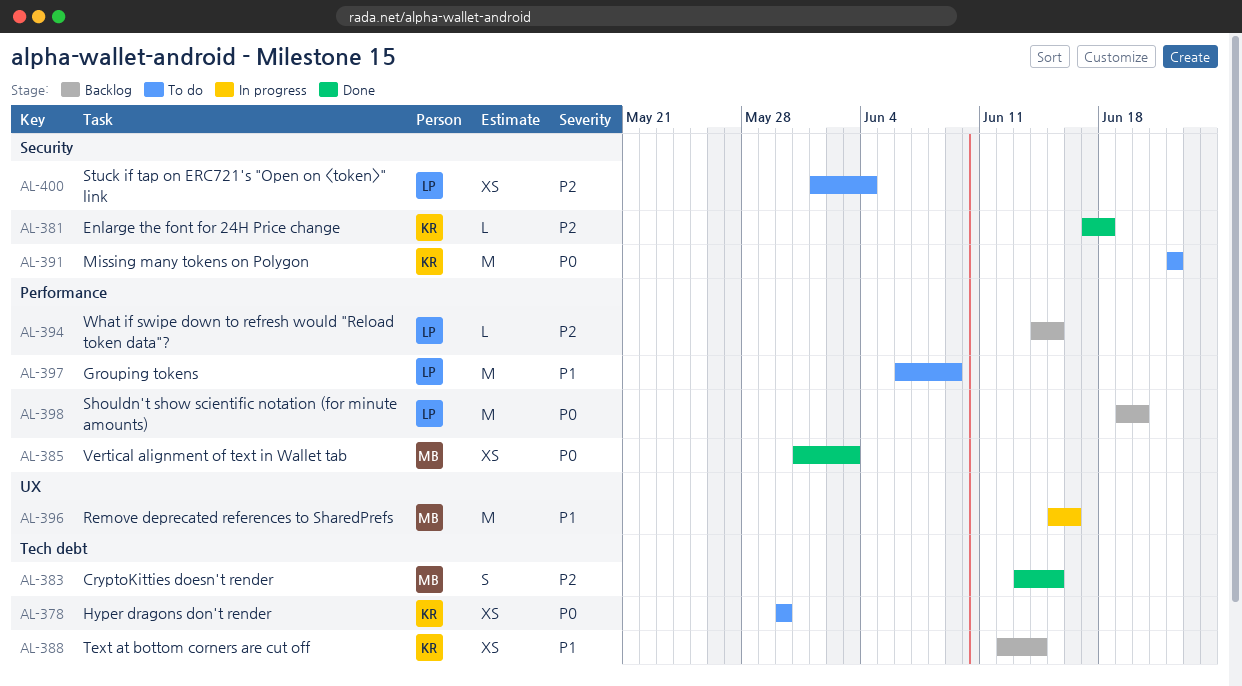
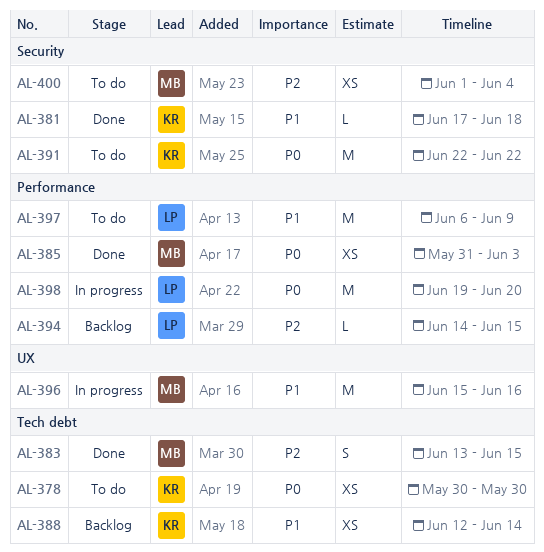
AL-381, priority: P2 -> P1
AL-398, status: Backlog -> In progress
AL-400, owner: LP -> MB

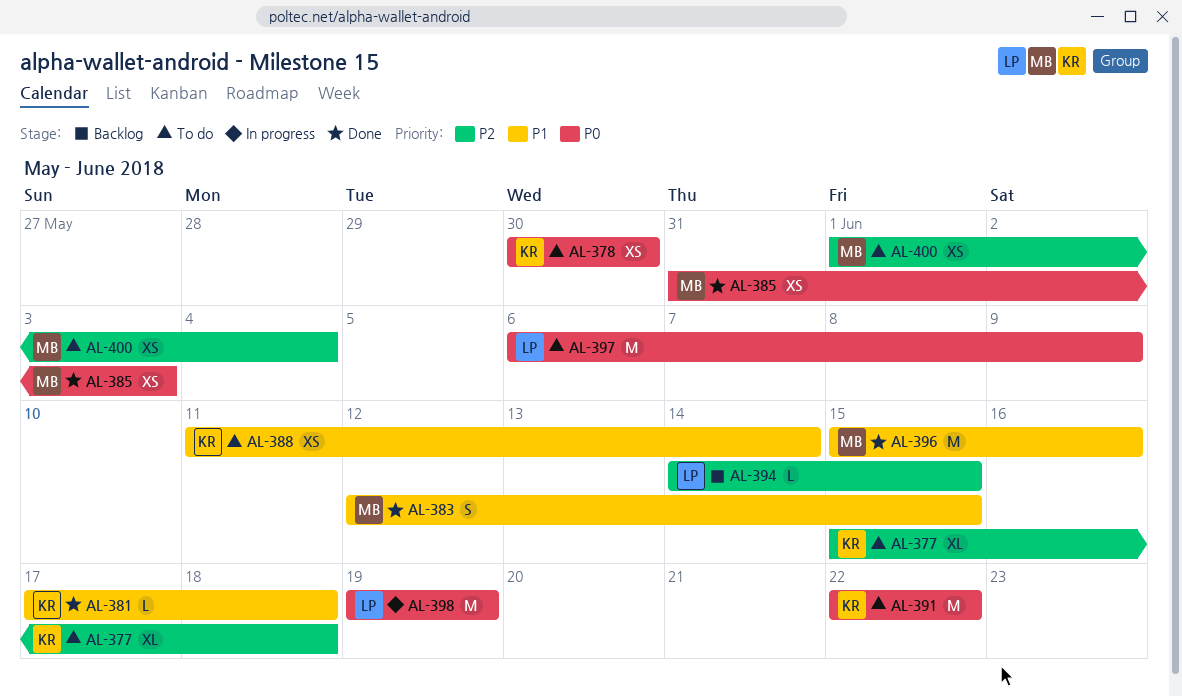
AL-377: none -> present
AL-383, priority: P2 -> P1
AL-383, start: Jun 13 -> Jun 12
AL-388, status: Backlog -> To do
AL-388, start: Jun 12 -> Jun 11
AL-396, status: In progress -> Done
AL-397, priority: P1 -> P0
AL-398, due: Jun 20 -> Jun 19

